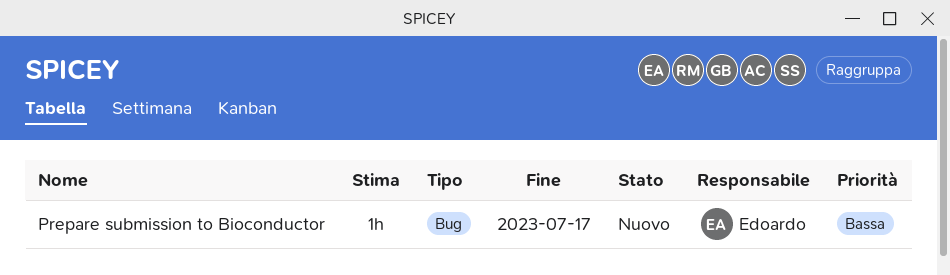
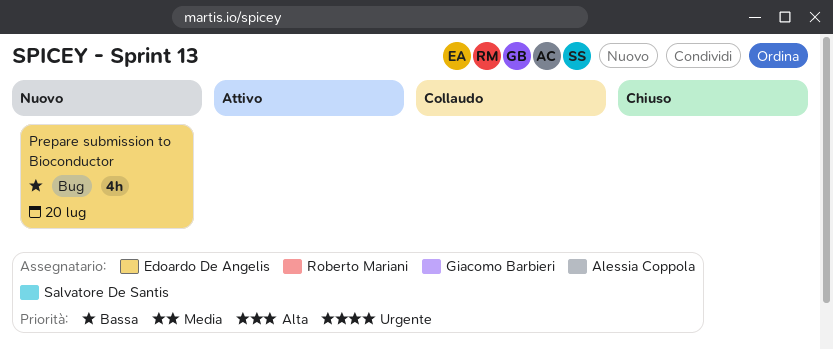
Prepare submission to Bioconductor, estimate: 1h -> 4h
Prepare submission to Bioconductor, due: Jul 17 -> Jul 20

